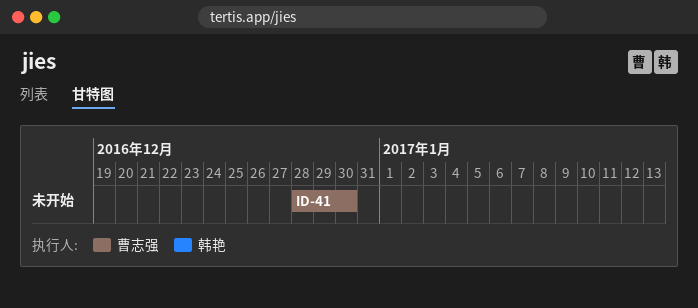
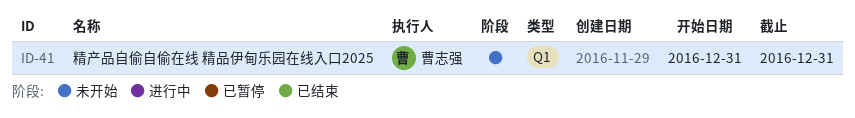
ID-41, start: Dec 28 -> Dec 31
ID-41, due: Dec 30 -> Dec 31

